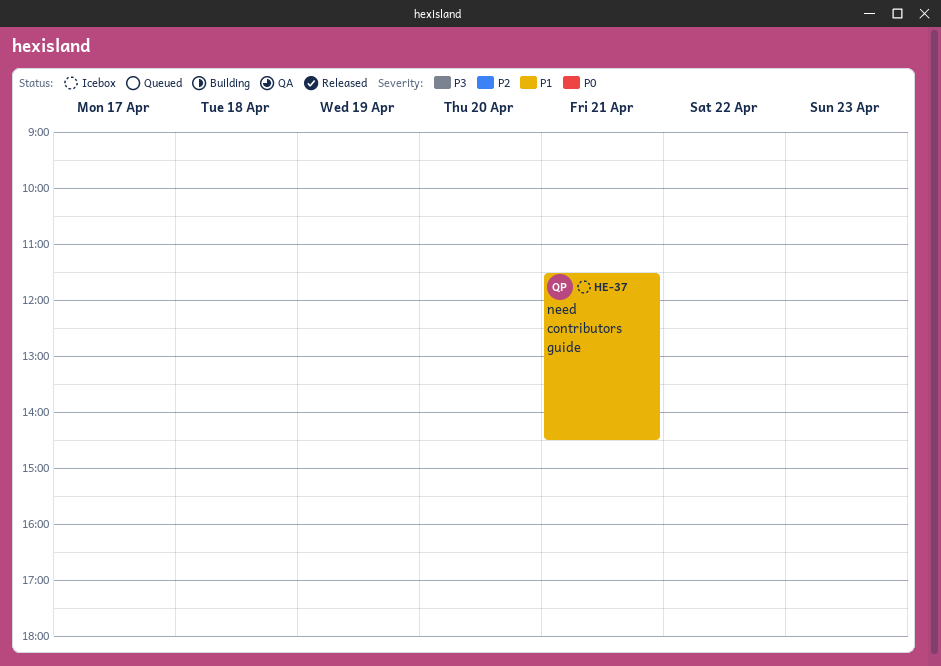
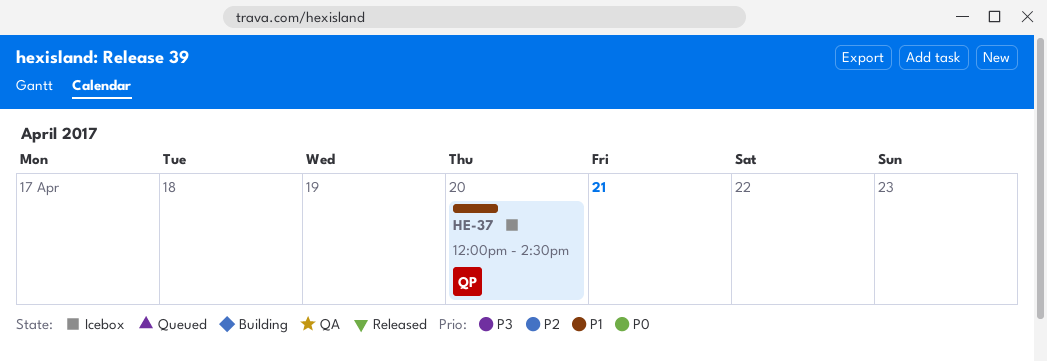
HE-37, day: Apr 21 -> Apr 20
HE-37, begins: 11:30 -> 12:00

